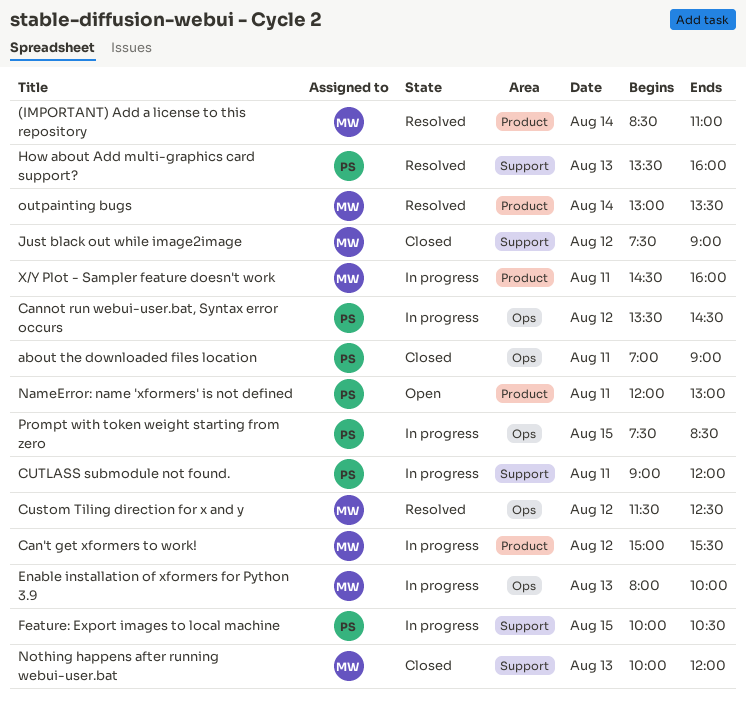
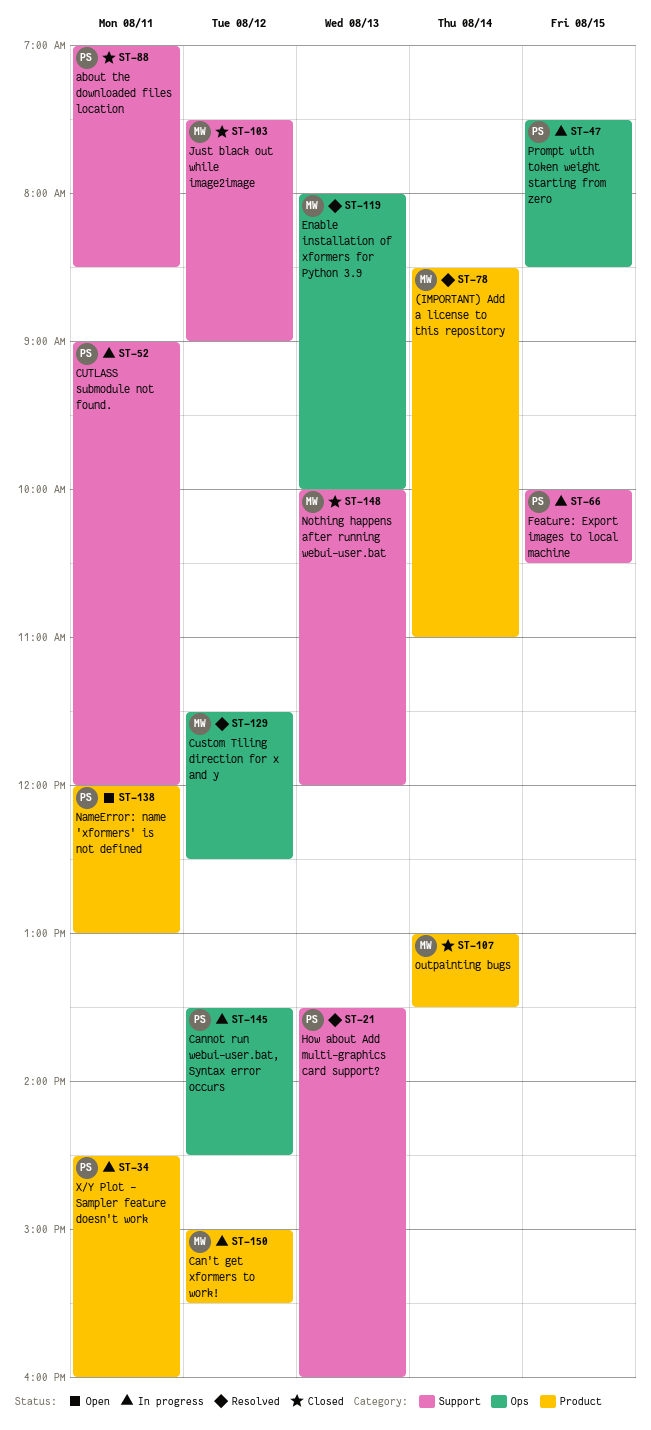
about the downloaded files location, label: Ops -> Support
about the downloaded files location, ends: 09:00 -> 08:30
Enable installation of xformers for Python 3.9, status: In progress -> Resolved
outpainting bugs, status: Resolved -> Closed
X/Y Plot - Sampler feature doesn't work, owner: MW -> PS

